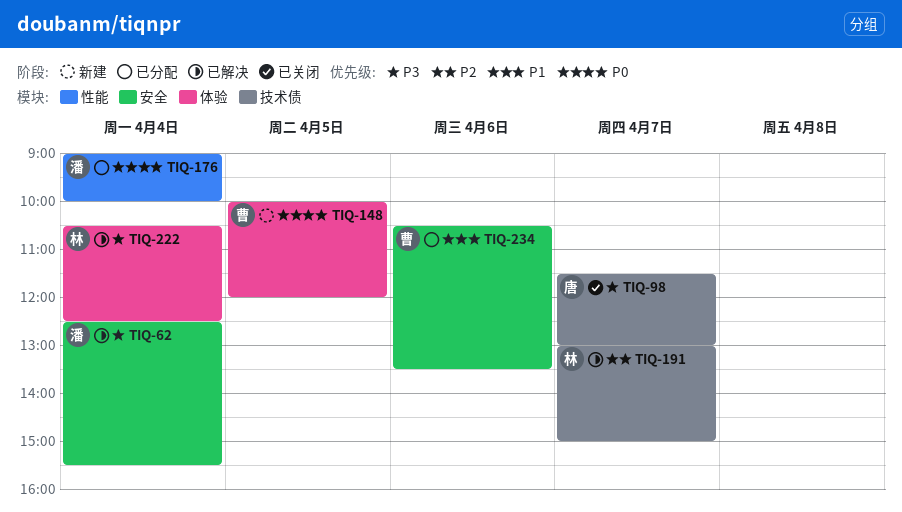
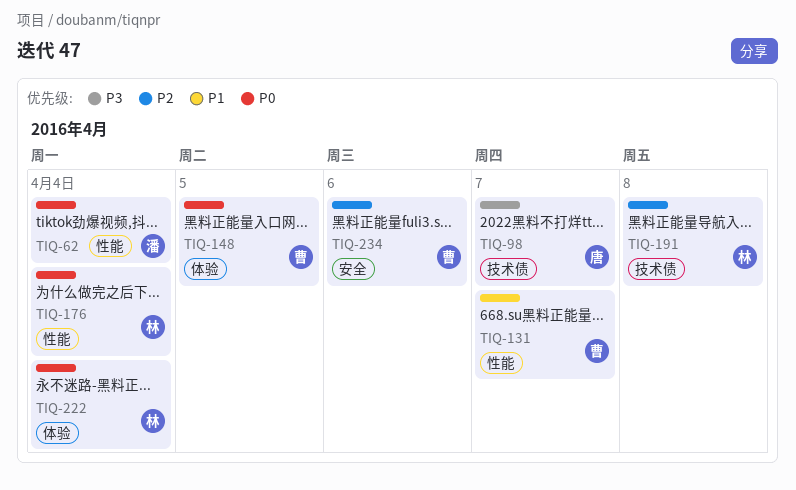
TIQ-62, priority: P3 -> P0
TIQ-62, label: 安全 -> 性能
TIQ-131: none -> present
TIQ-176, owner: 潘 -> 林
TIQ-191, day: Apr 7 -> Apr 8
TIQ-222, priority: P3 -> P0
TIQ-234, priority: P1 -> P2

